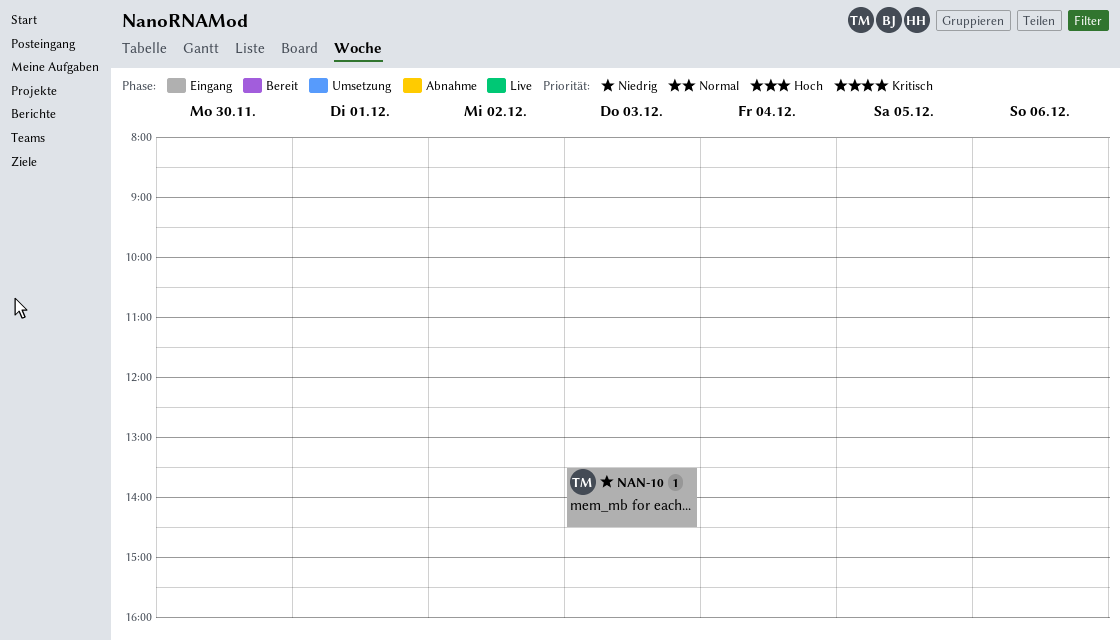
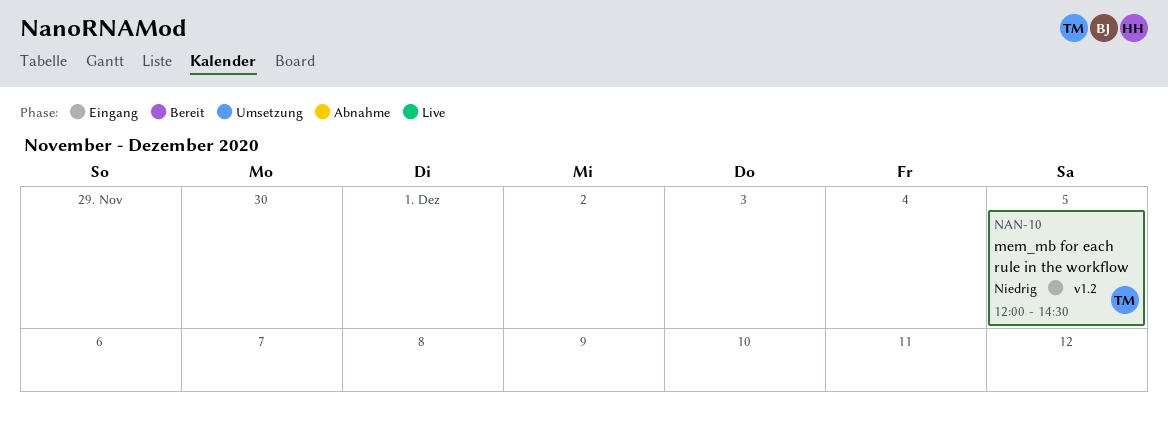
NAN-10, day: Dec 3 -> Dec 5
NAN-10, begins: 13:30 -> 12:00

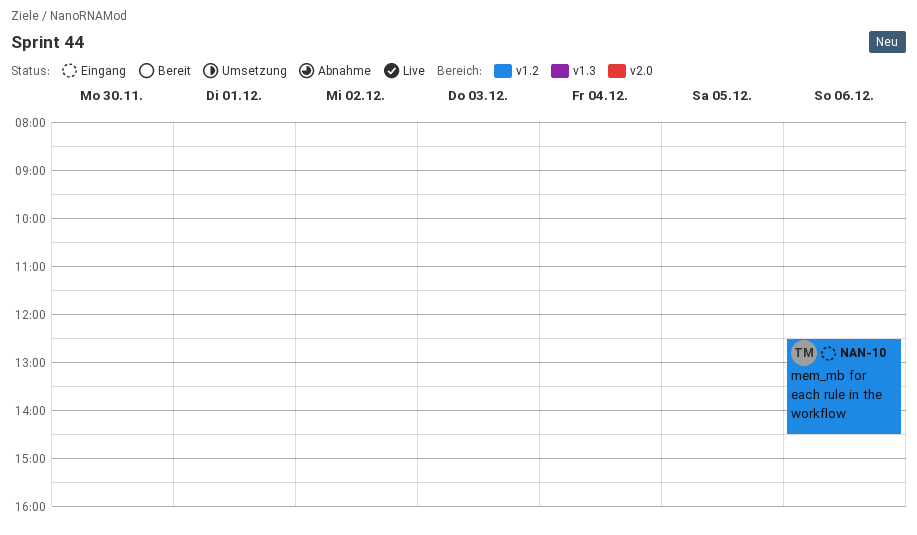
NAN-10, day: Dec 5 -> Dec 6
NAN-10, begins: 12:00 -> 12:30

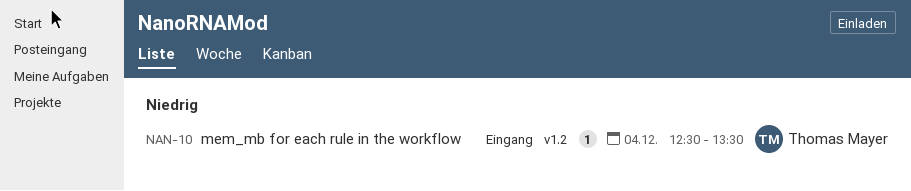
NAN-10, day: Dec 6 -> Dec 4
NAN-10, ends: 14:30 -> 13:30

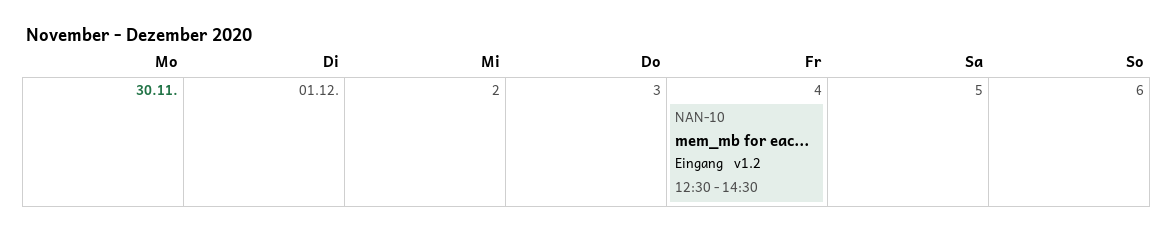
NAN-10, ends: 13:30 -> 14:30

